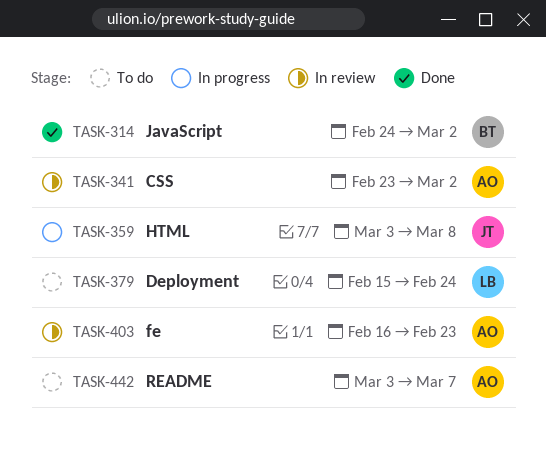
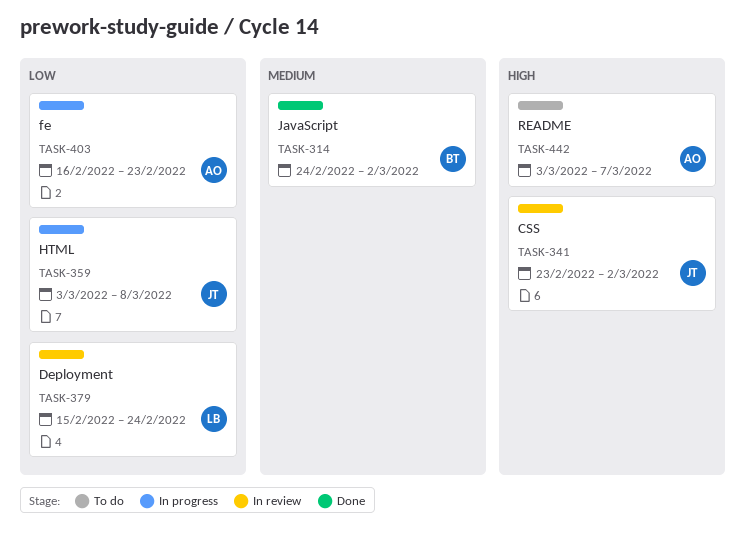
TASK-341, owner: AO -> JT
TASK-379, status: To do -> In review
TASK-403, status: In review -> In progress

